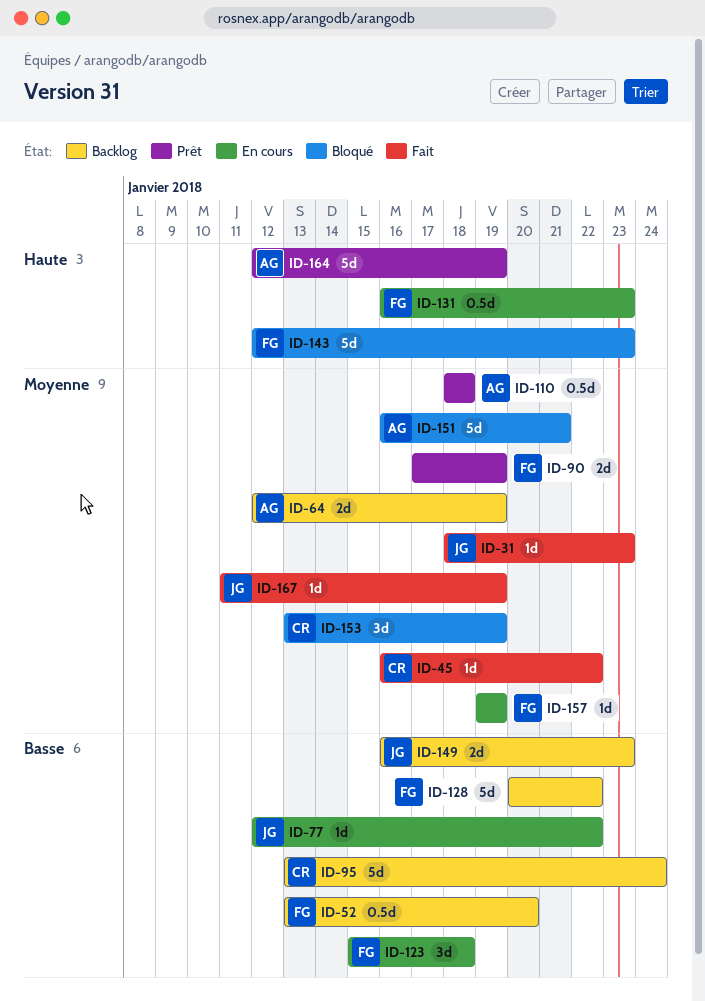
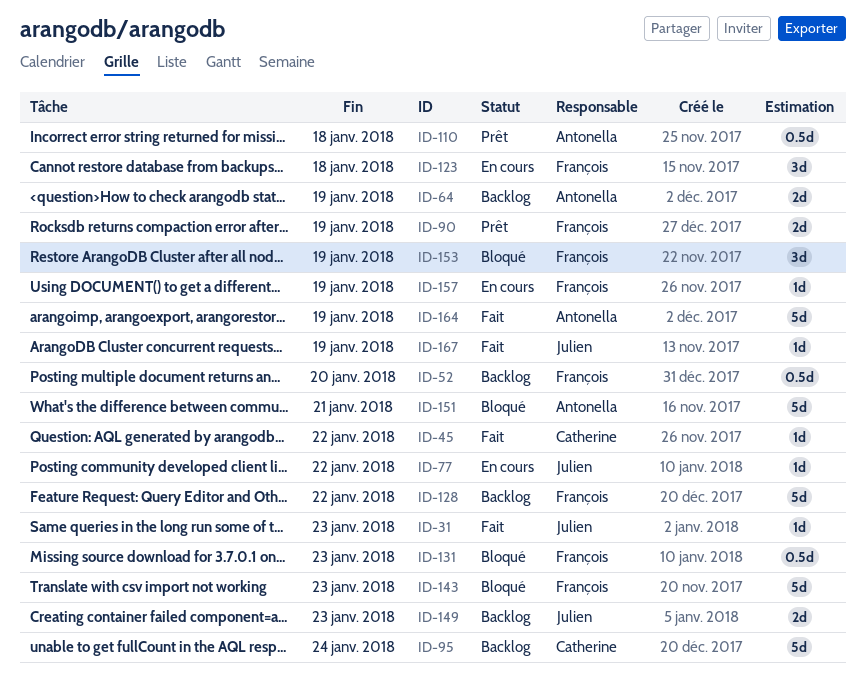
ID-131, status: En cours -> Bloqué
ID-153, owner: Catherine -> François
ID-164, status: Prêt -> Fait

